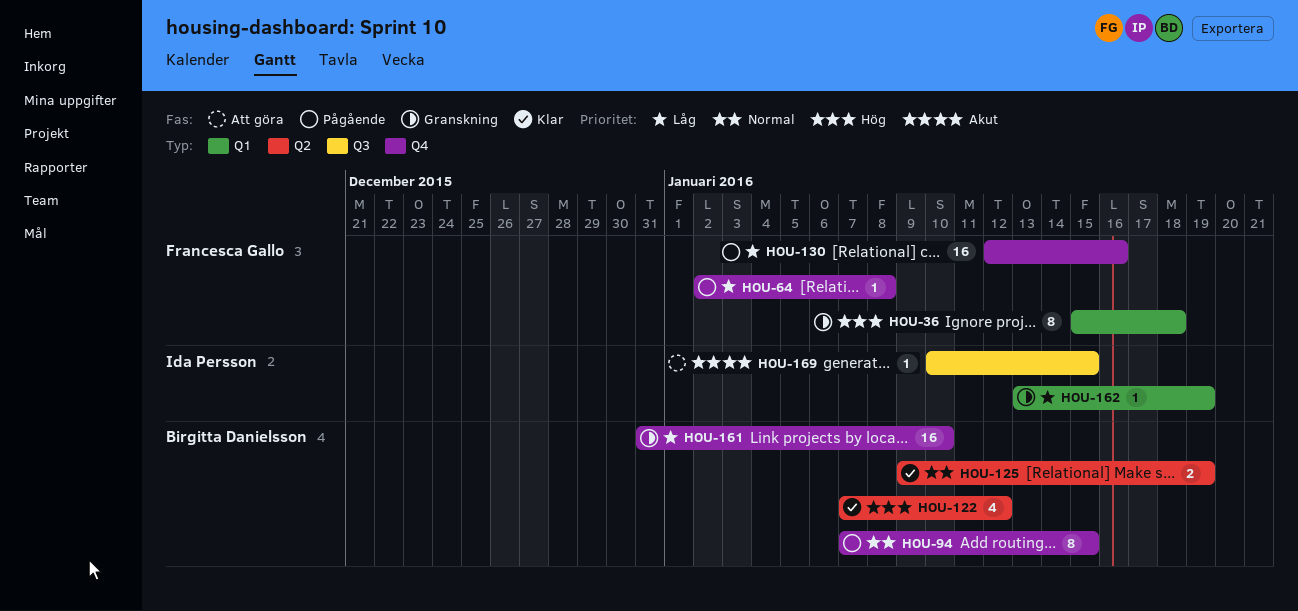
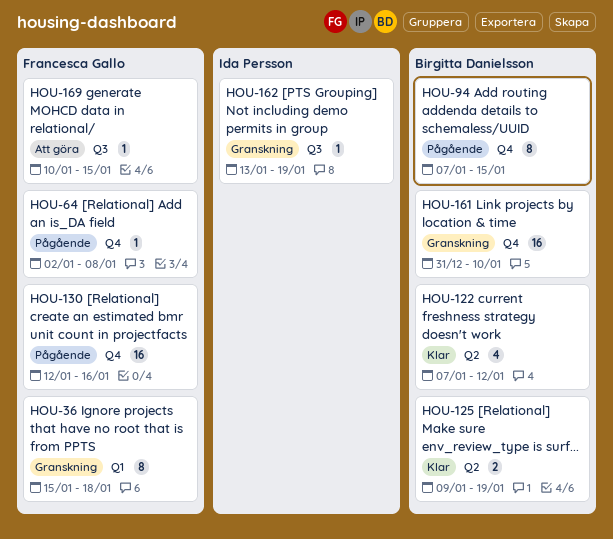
HOU-162, label: Q1 -> Q3
HOU-169, owner: Ida Persson -> Francesca Gallo

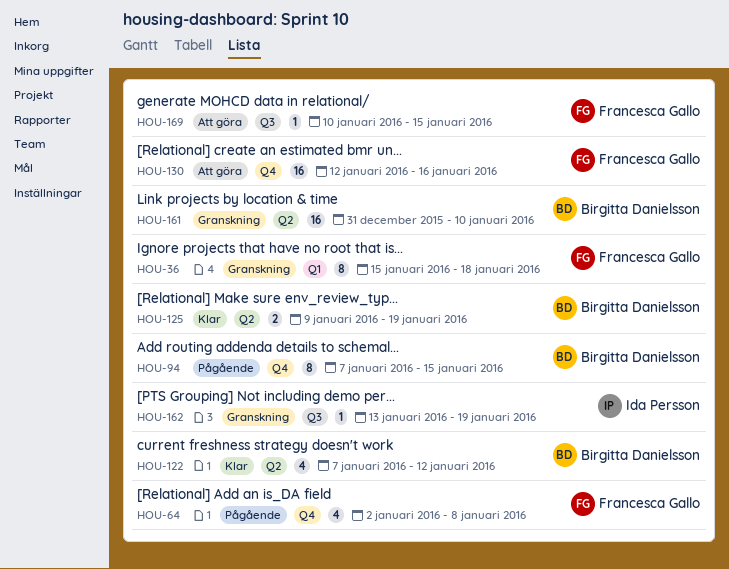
HOU-64, estimate: 1 -> 4
HOU-130, status: Pågående -> Att göra
HOU-161, label: Q4 -> Q2

